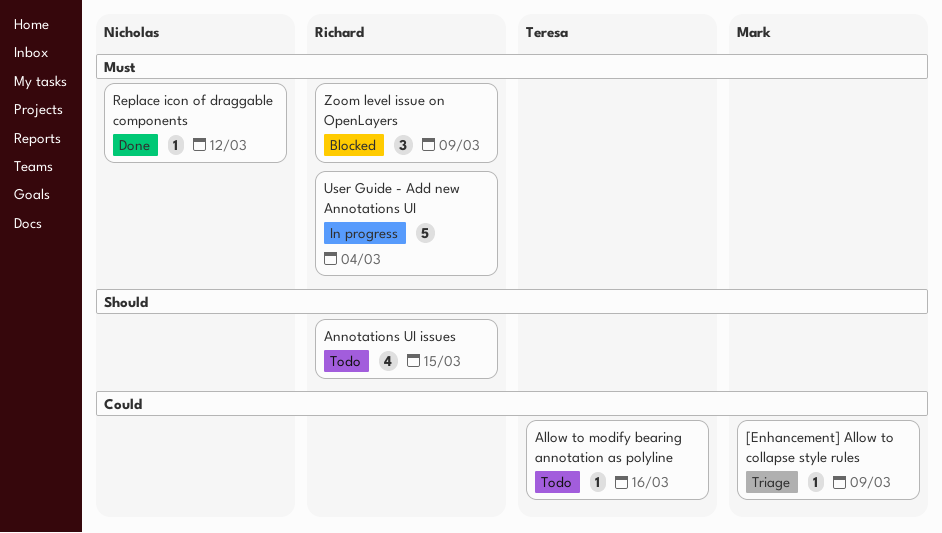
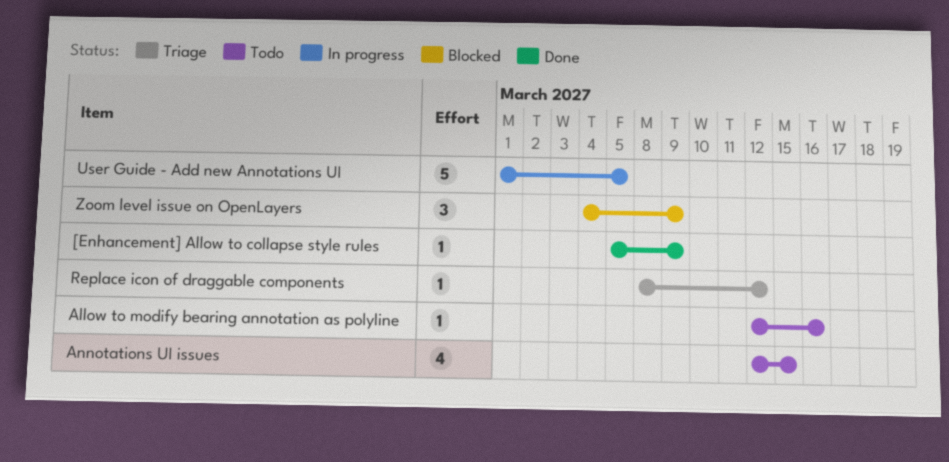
[Enhancement] Allow to collapse style rules, status: Triage -> Done
Replace icon of draggable components, status: Done -> Triage
User Guide - Add new Annotations UI, due: Mar 4 -> Mar 5

